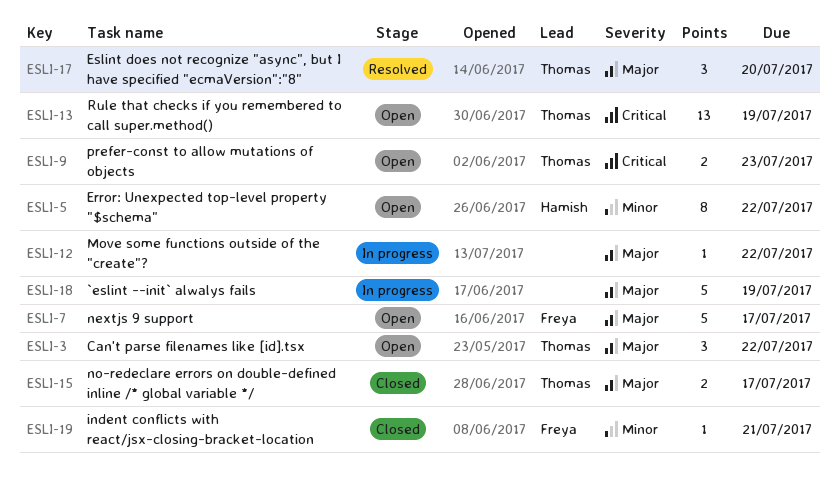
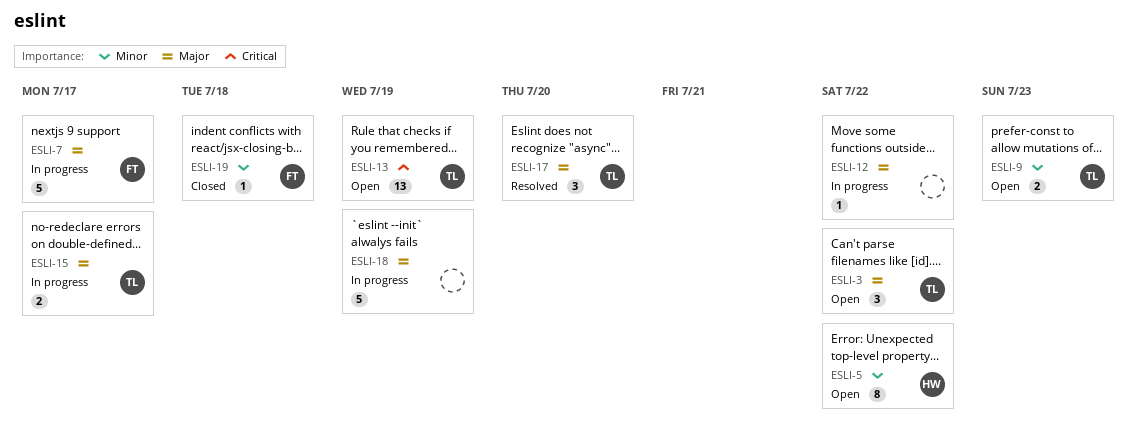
ESLI-7, status: Open -> In progress
ESLI-9, priority: Critical -> Minor
ESLI-15, status: Closed -> In progress
ESLI-19, due: Jul 21 -> Jul 18

